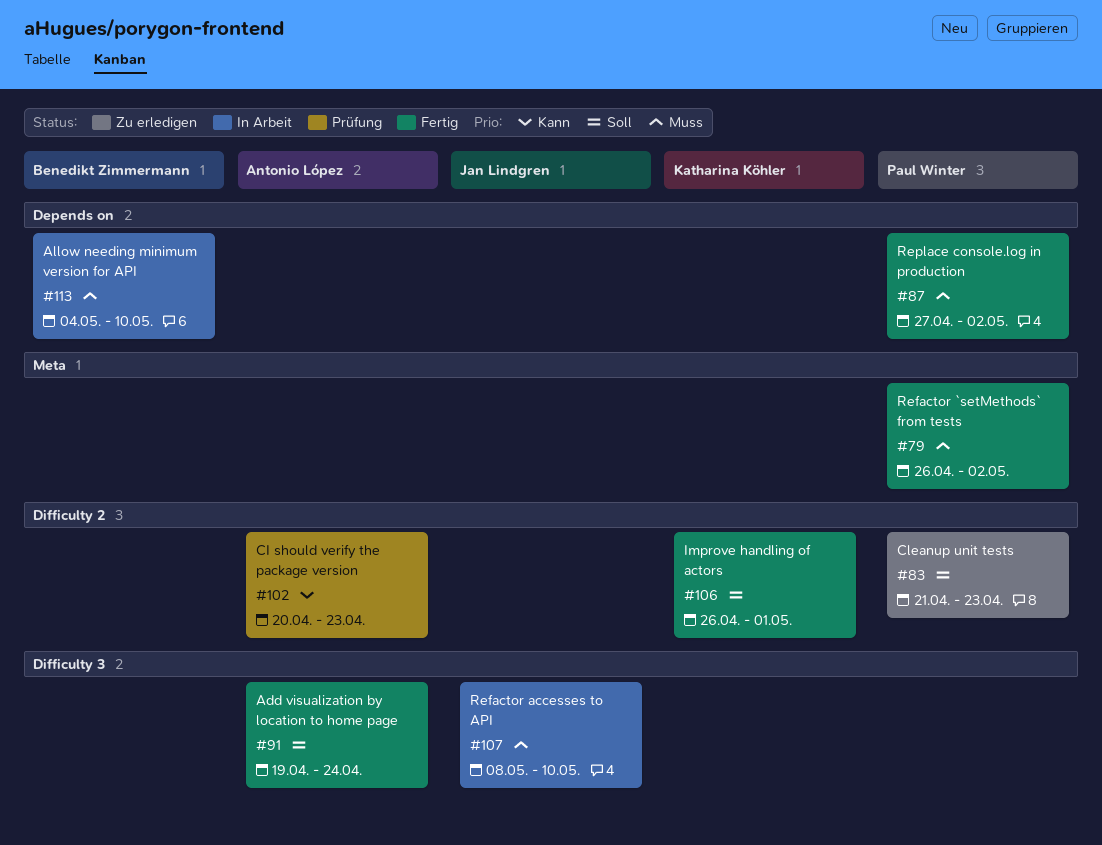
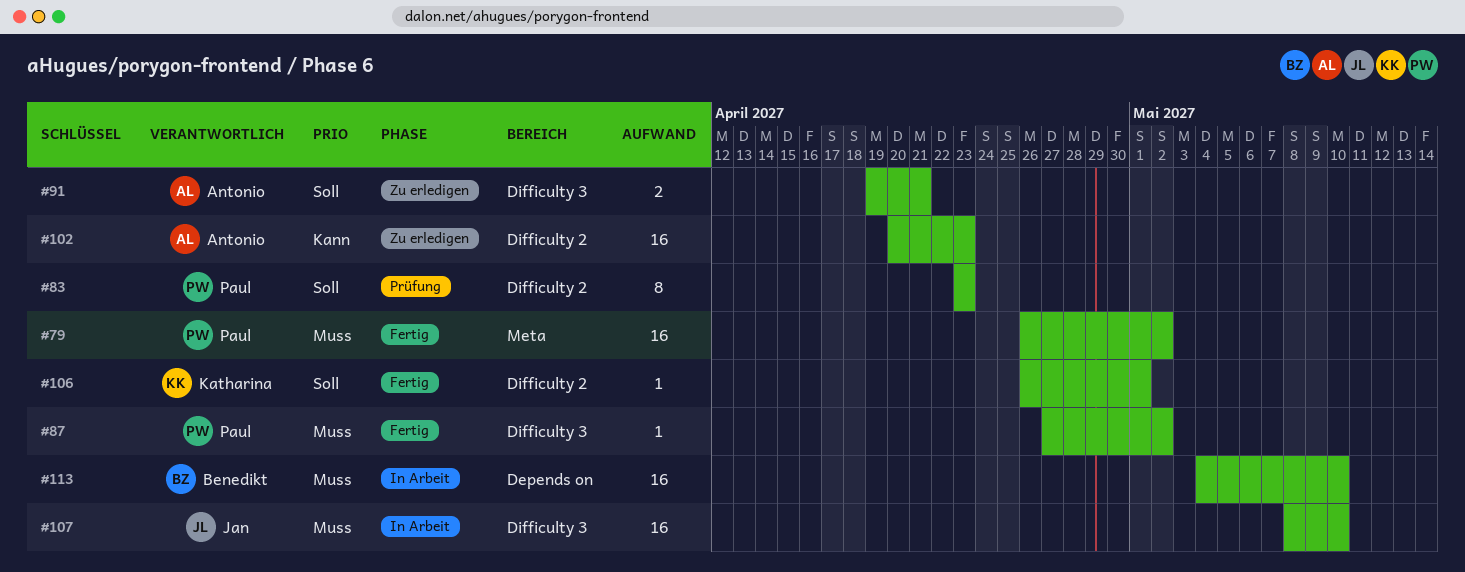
#83, status: Zu erledigen -> Prüfung
#83, start: Apr 21 -> Apr 23
#87, label: Depends on -> Difficulty 3
#91, status: Fertig -> Zu erledigen
#91, due: Apr 24 -> Apr 21
#102, status: Prüfung -> Zu erledigen

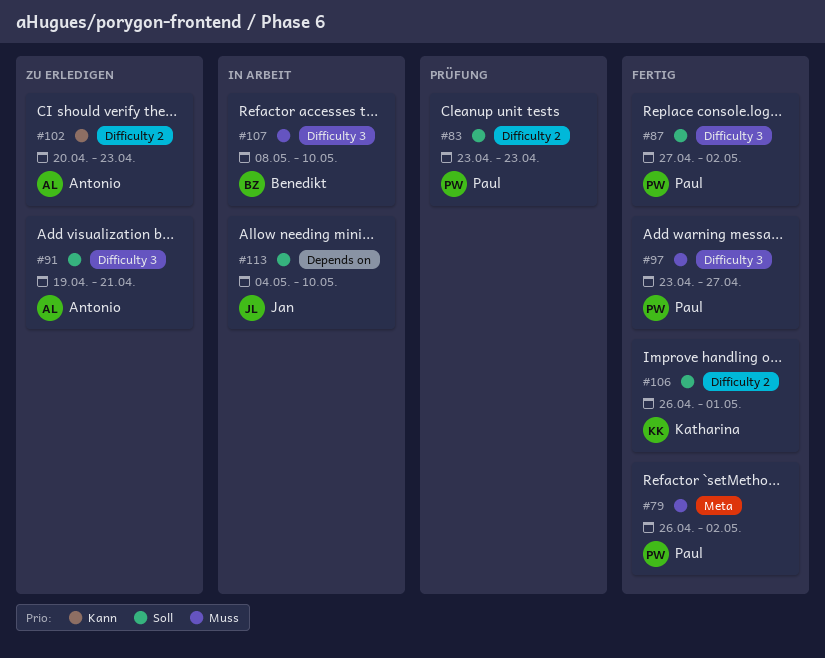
#87, priority: Muss -> Soll
#97: none -> present
#107, owner: Jan -> Benedikt
#113, owner: Benedikt -> Jan
#113, priority: Muss -> Soll

